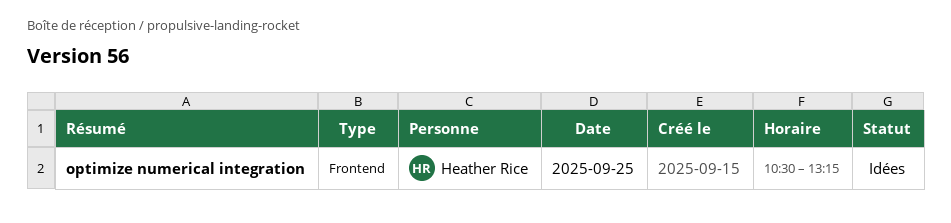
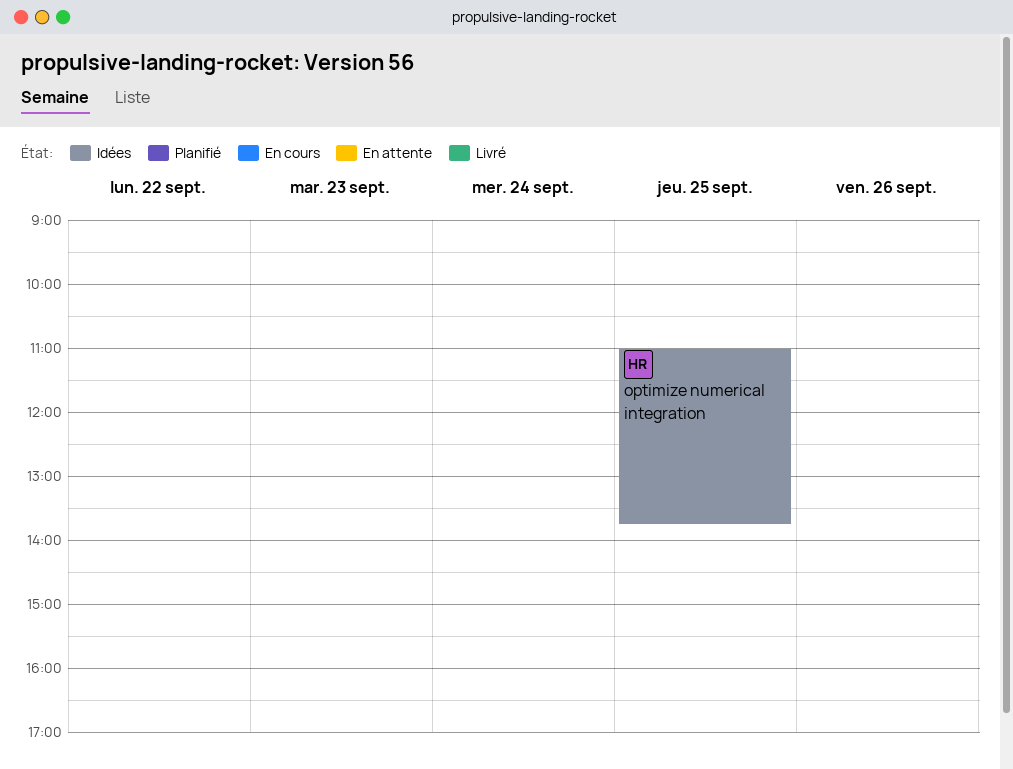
optimize numerical integration, begins: 10:30 -> 11:00
optimize numerical integration, ends: 13:15 -> 13:45

